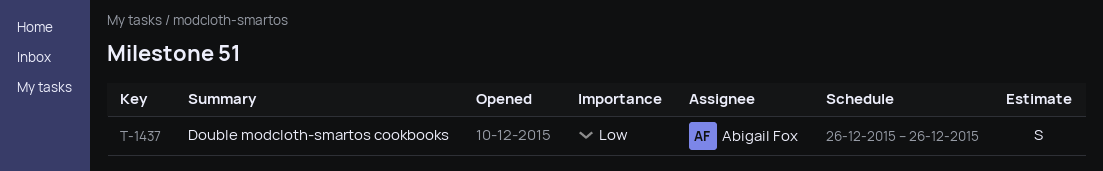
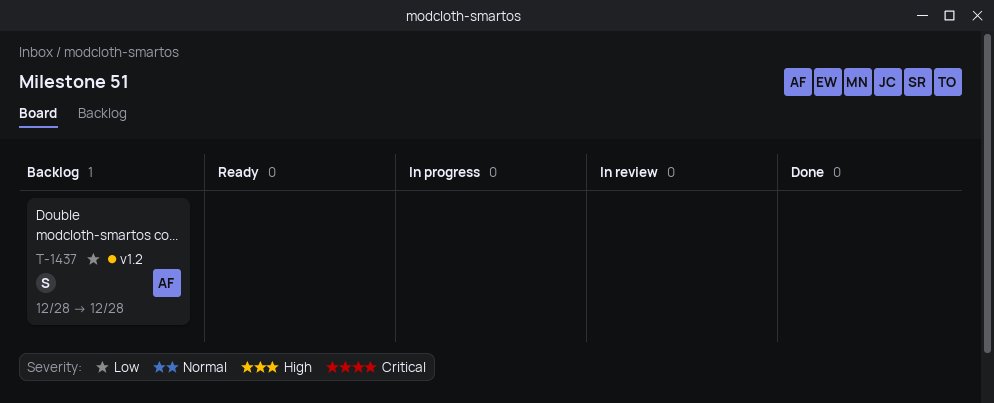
T-1437, start: Dec 26 -> Dec 28
T-1437, due: Dec 26 -> Dec 28

